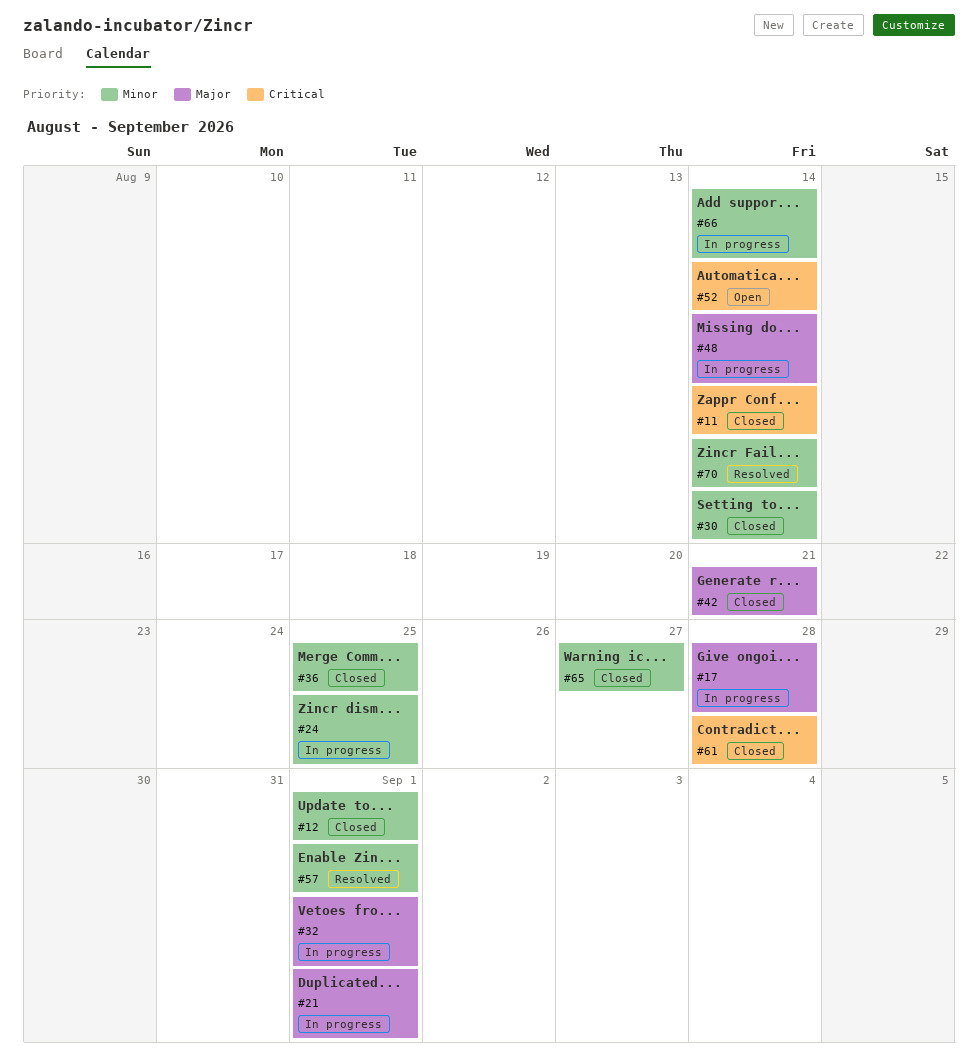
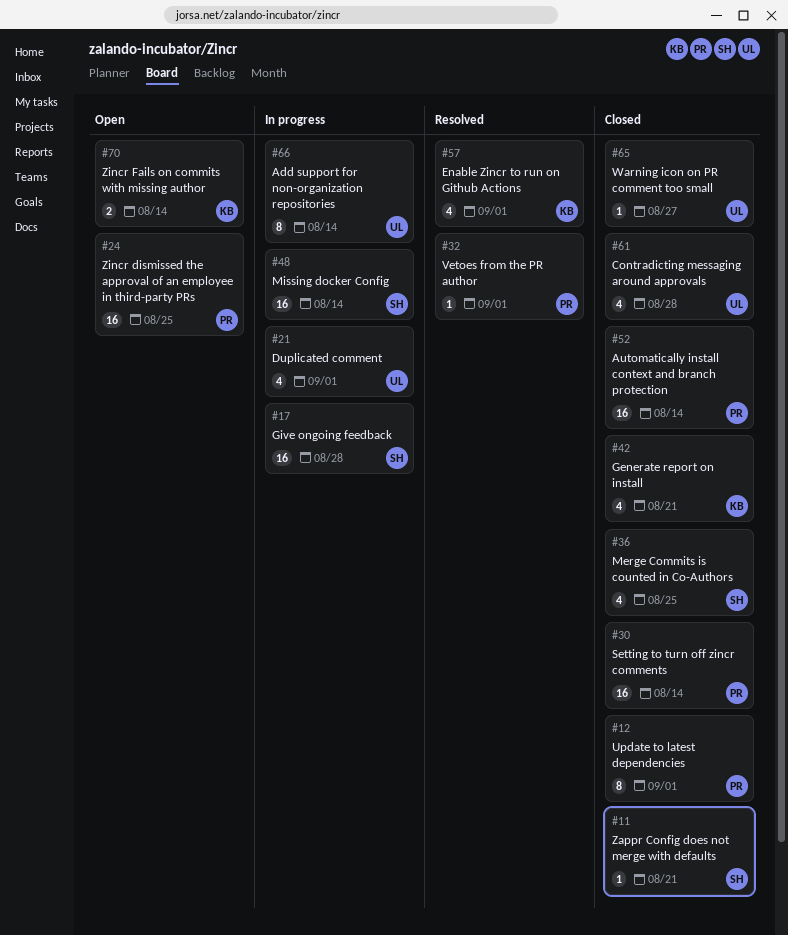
#11, due: Aug 14 -> Aug 21
#24, status: In progress -> Open
#32, status: In progress -> Resolved
#52, status: Open -> Closed
#70, status: Resolved -> Open

